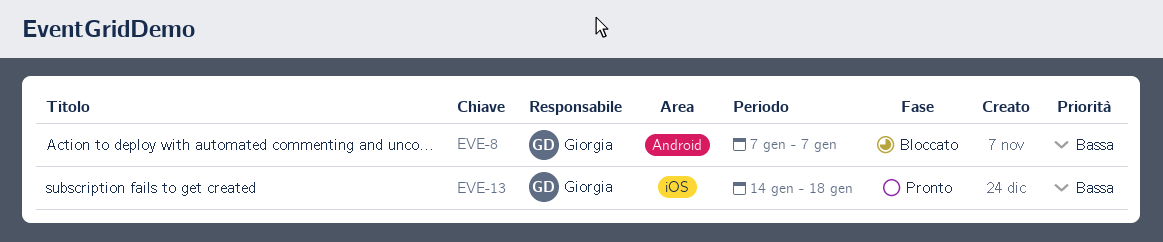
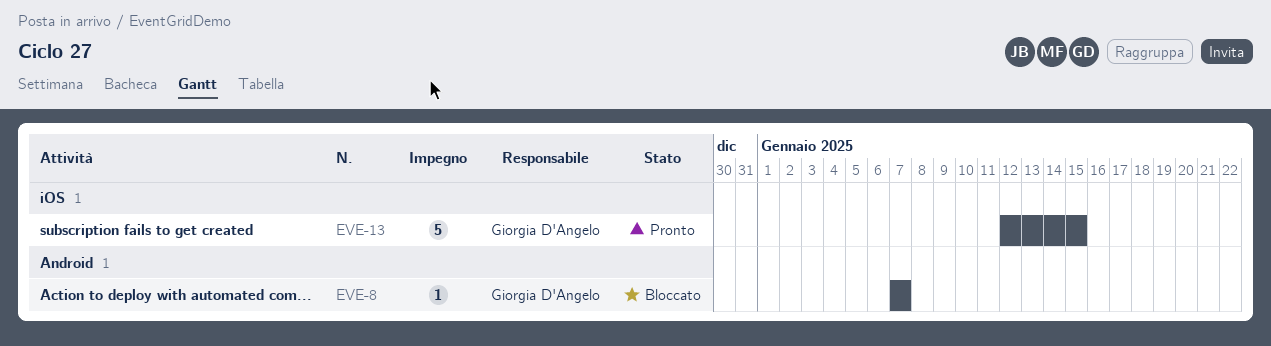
EVE-13, start: Jan 14 -> Jan 12
EVE-13, due: Jan 18 -> Jan 15

